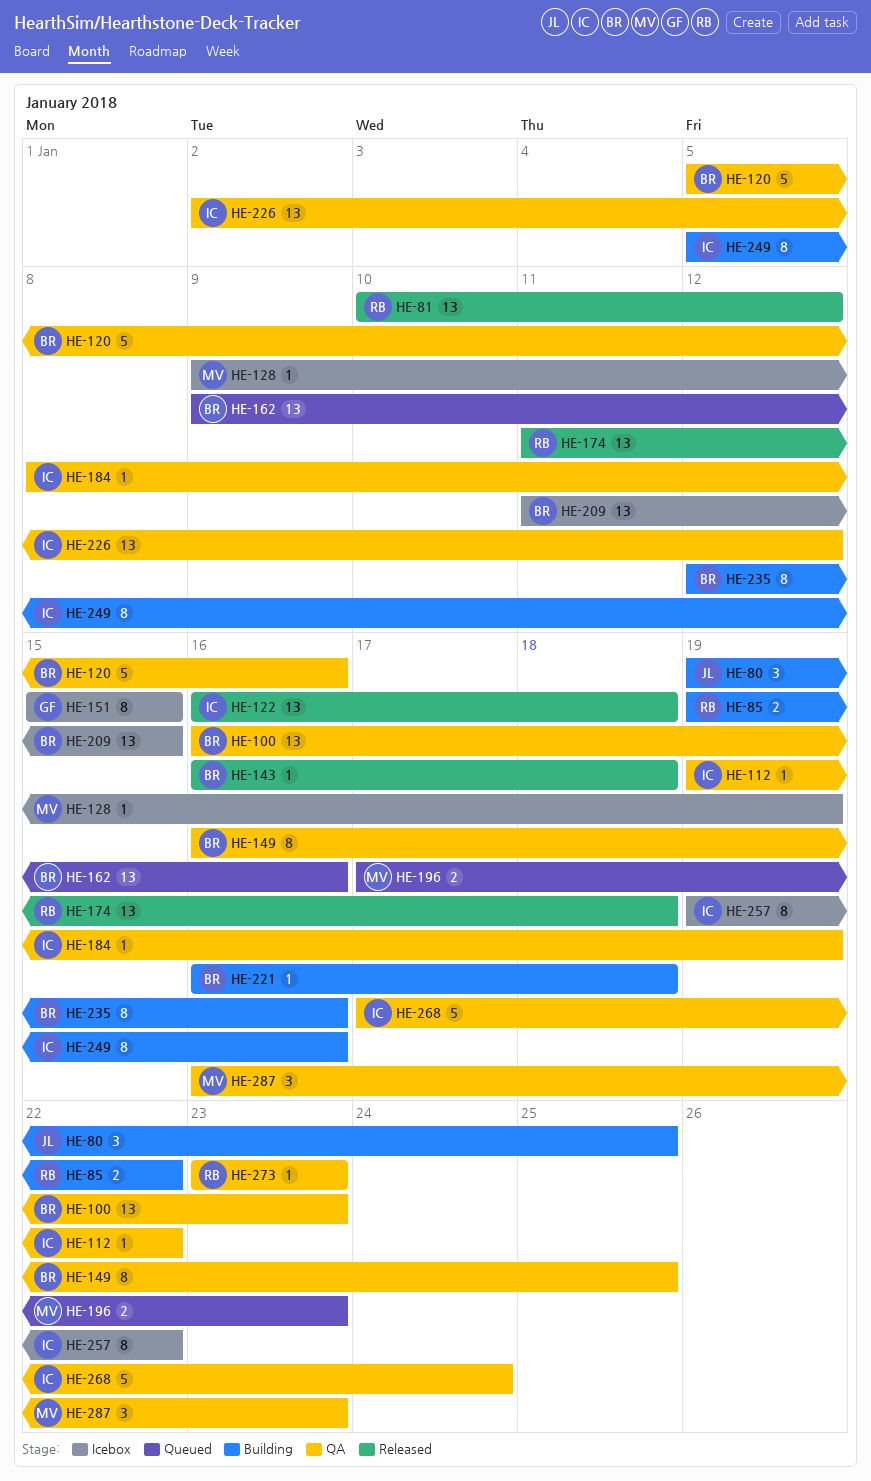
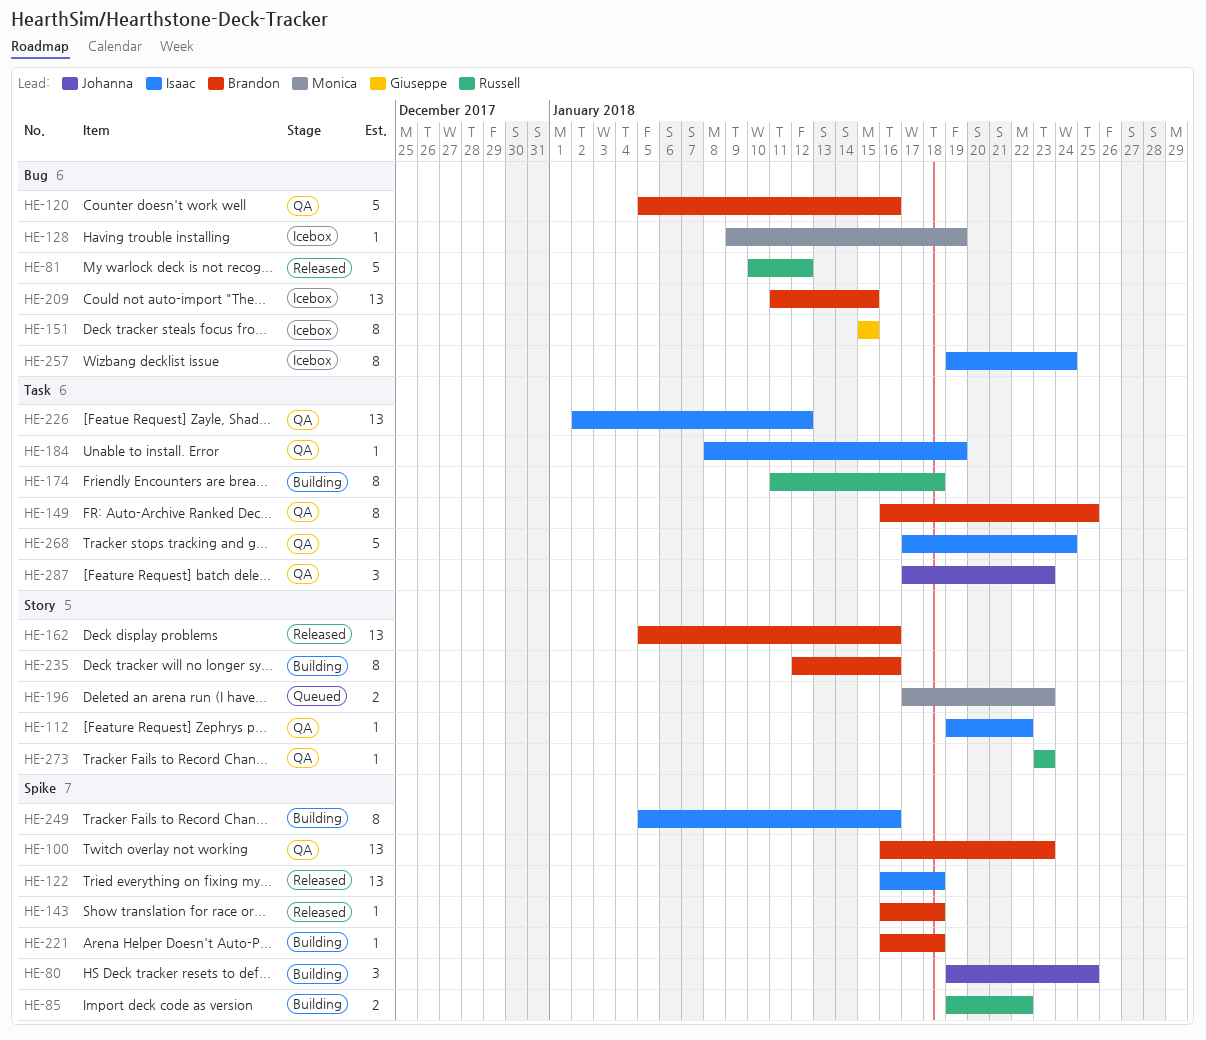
HE-81, estimate: 13 -> 5
HE-162, status: Queued -> Released
HE-162, start: Jan 9 -> Jan 5
HE-174, status: Released -> Building
HE-174, estimate: 13 -> 8
HE-257, due: Jan 22 -> Jan 24
HE-287, owner: Monica -> Johanna
HE-287, start: Jan 16 -> Jan 17

